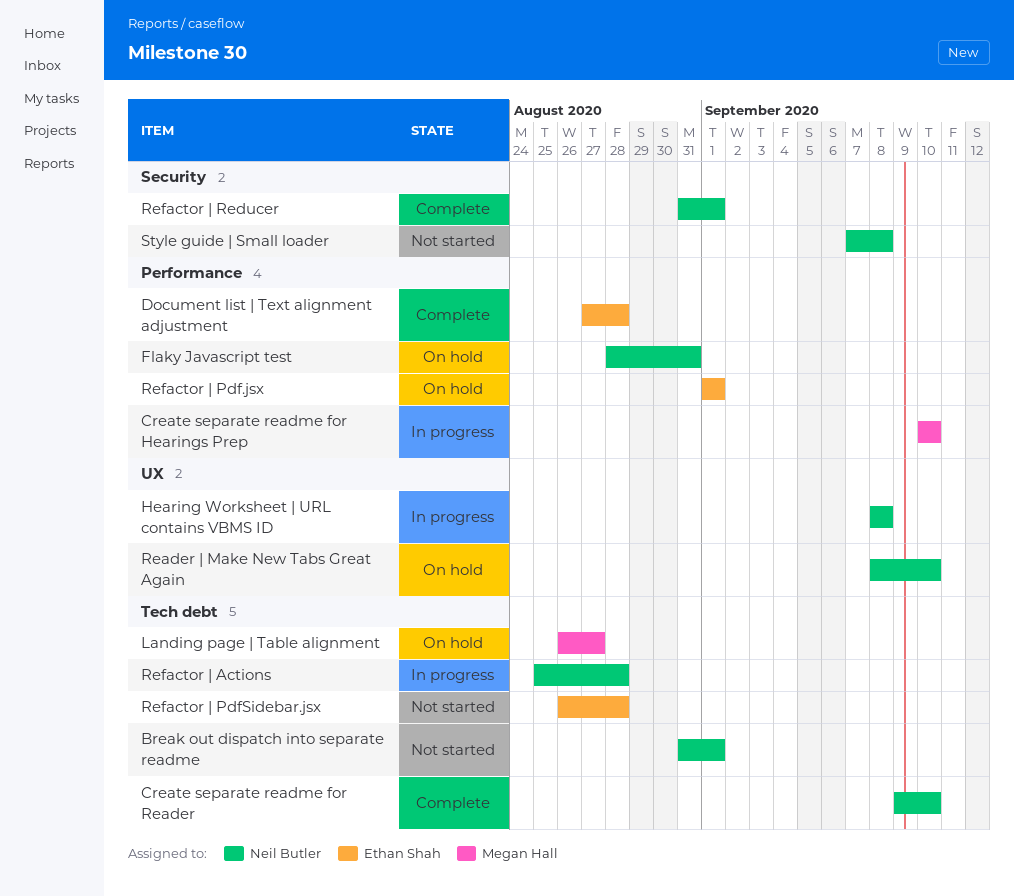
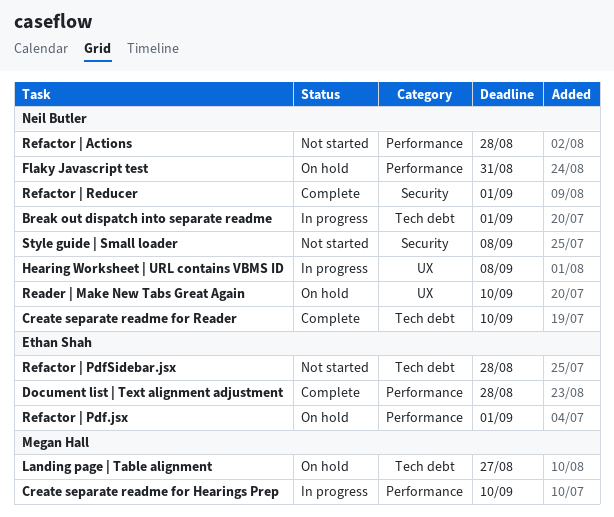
Break out dispatch into separate readme, status: Not started -> In progress
Refactor | Actions, status: In progress -> Not started
Refactor | Actions, label: Tech debt -> Performance

